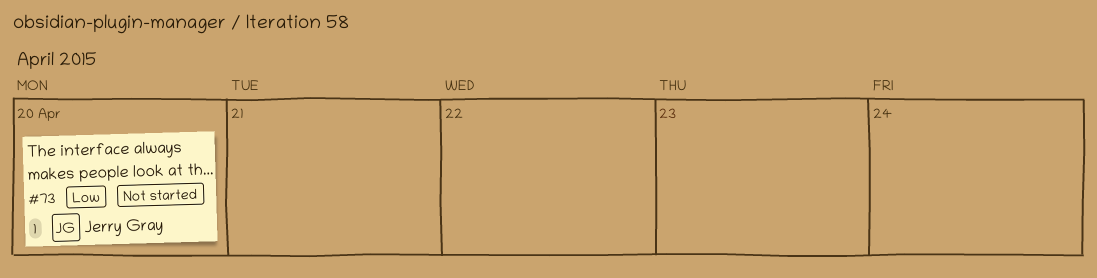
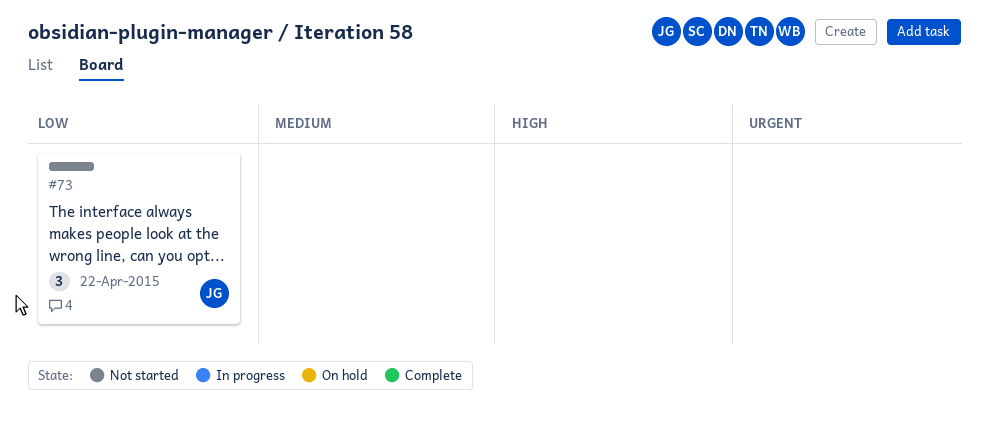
#73, estimate: 1 -> 3
#73, due: Apr 20 -> Apr 22

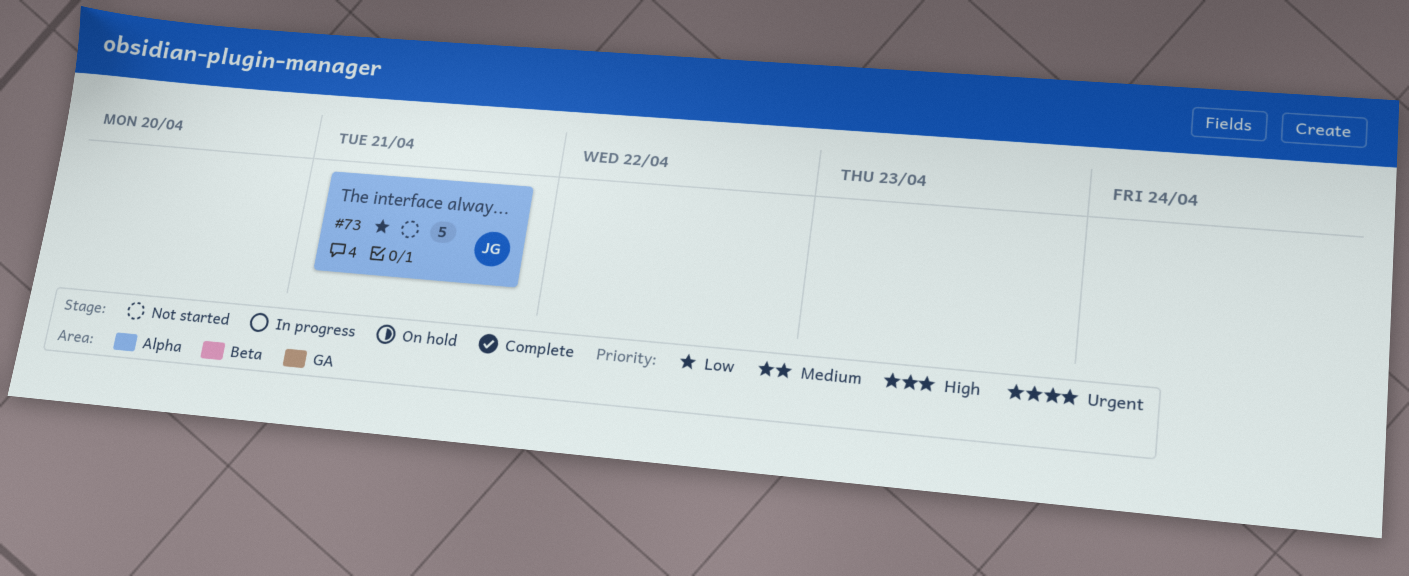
#73, estimate: 3 -> 5
#73, due: Apr 22 -> Apr 21

